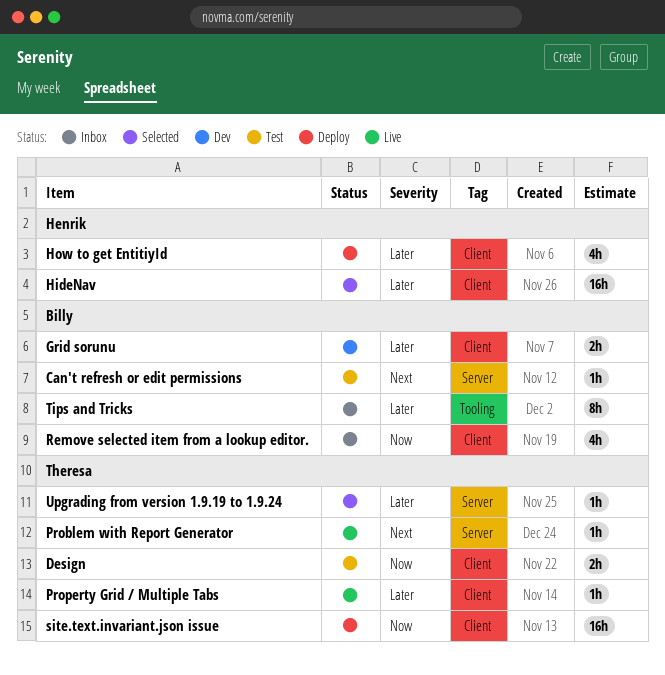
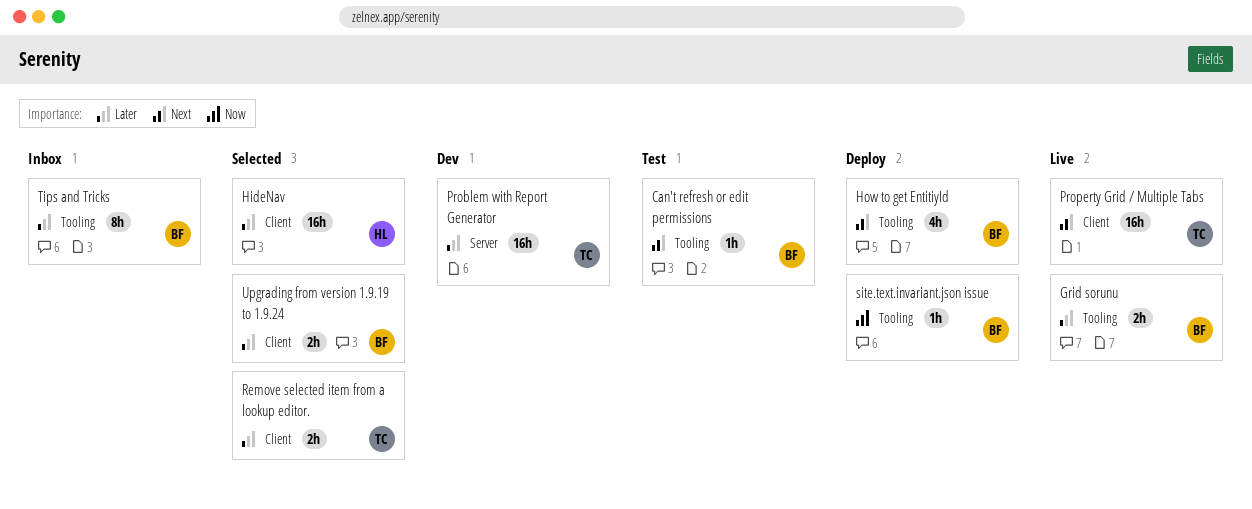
Can't refresh or edit permissions, label: Server -> Tooling
Design: present -> none
Grid sorunu, status: Dev -> Live
Grid sorunu, label: Client -> Tooling
How to get EntitiyId, owner: Henrik -> Billy
How to get EntitiyId, priority: Later -> Next
How to get EntitiyId, label: Client -> Tooling
Problem with Report Generator, status: Live -> Dev
Problem with Report Generator, priority: Next -> Later
Problem with Report Generator, estimate: 1h -> 16h
Property Grid / Multiple Tabs, priority: Later -> Next
Property Grid / Multiple Tabs, estimate: 1h -> 16h
Remove selected item from a lookup editor., status: Inbox -> Selected
Remove selected item from a lookup editor., owner: Billy -> Theresa
Remove selected item from a lookup editor., priority: Now -> Later
Remove selected item from a lookup editor., estimate: 4h -> 2h
site.text.invariant.json issue, owner: Theresa -> Billy
site.text.invariant.json issue, label: Client -> Tooling
site.text.invariant.json issue, estimate: 16h -> 1h
Upgrading from version 1.9.19 to 1.9.24, owner: Theresa -> Billy
Upgrading from version 1.9.19 to 1.9.24, label: Server -> Client
Upgrading from version 1.9.19 to 1.9.24, estimate: 1h -> 2h

